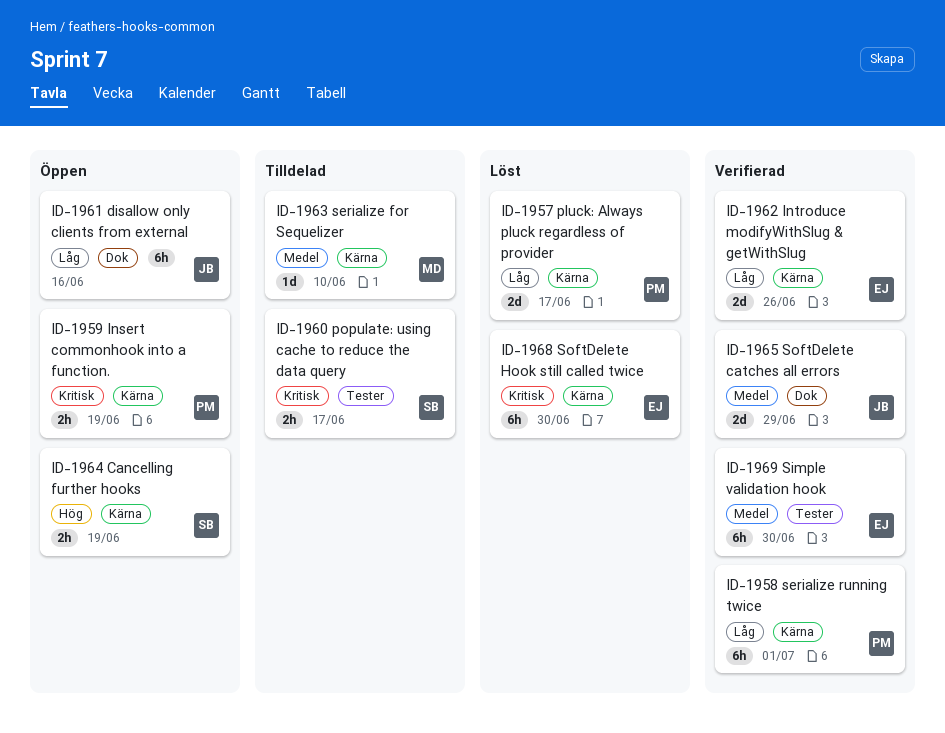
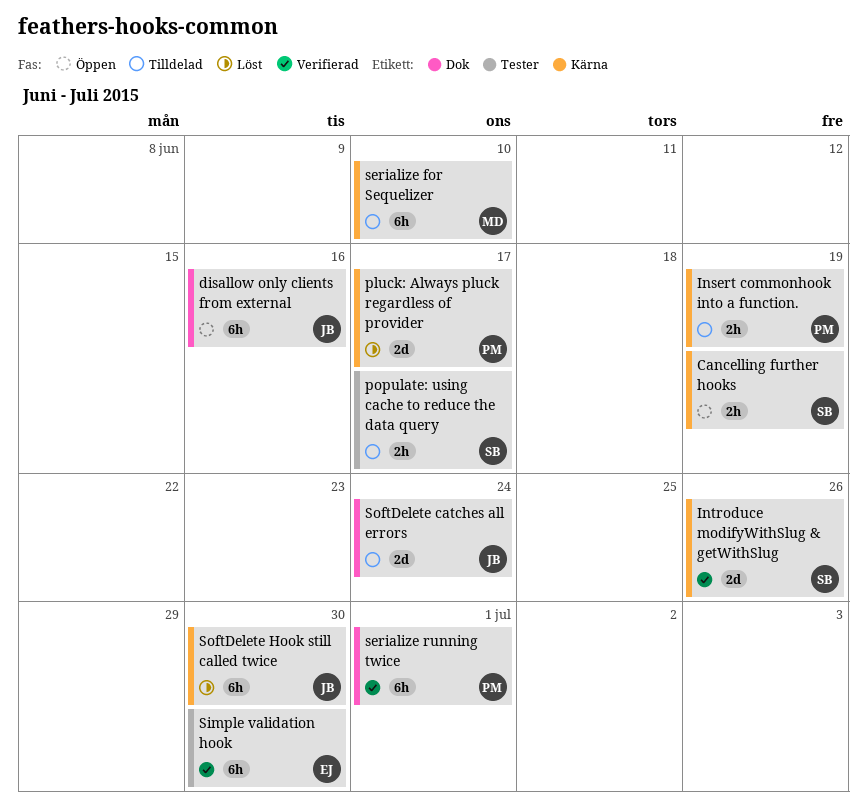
Insert commonhook into a function., status: Öppen -> Tilldelad
Introduce modifyWithSlug & getWithSlug, owner: EJ -> SB
serialize for Sequelizer, estimate: 1d -> 6h
serialize running twice, label: Kärna -> Dok
SoftDelete catches all errors, status: Verifierad -> Tilldelad
SoftDelete catches all errors, due: Jun 29 -> Jun 24
SoftDelete Hook still called twice, owner: EJ -> JB

